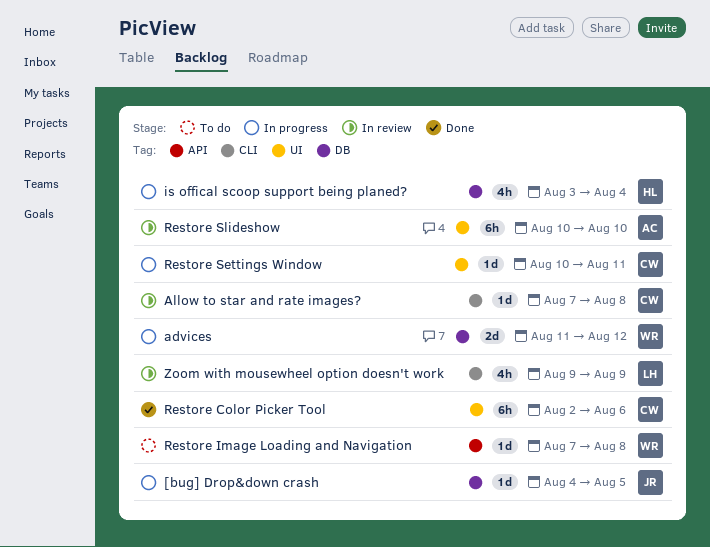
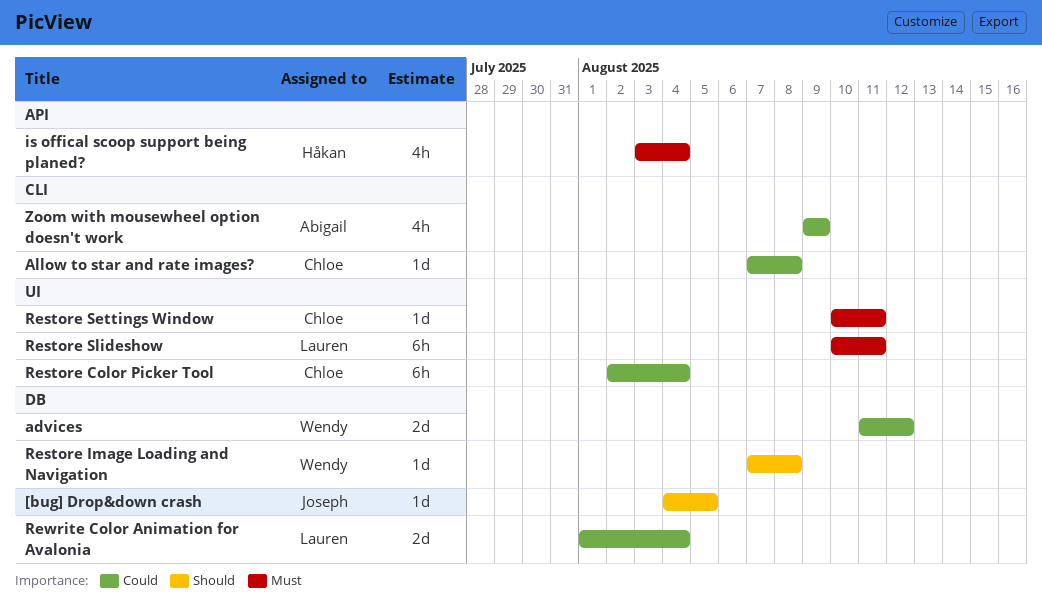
is offical scoop support being planed?, label: DB -> API
Restore Color Picker Tool, due: Aug 6 -> Aug 4
Restore Image Loading and Navigation, label: API -> DB
Restore Slideshow, owner: Abigail -> Lauren
Restore Slideshow, due: Aug 10 -> Aug 11
Rewrite Color Animation for Avalonia: none -> present
Zoom with mousewheel option doesn't work, owner: Lauren -> Abigail

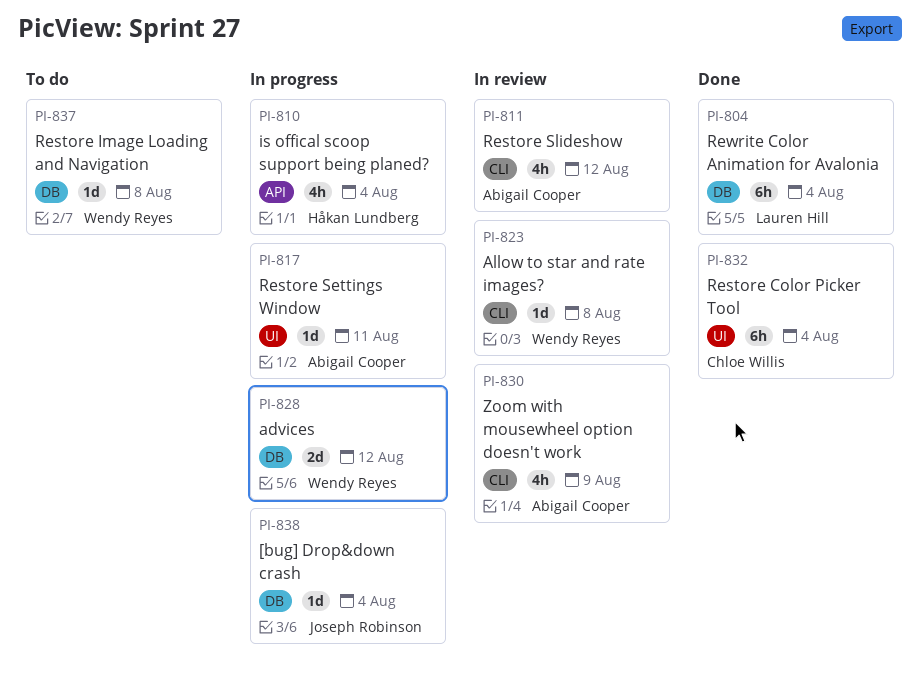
[bug] Drop&down crash, due: Aug 5 -> Aug 4
Allow to star and rate images?, owner: Chloe Willis -> Wendy Reyes
Restore Settings Window, owner: Chloe Willis -> Abigail Cooper
Restore Slideshow, owner: Lauren Hill -> Abigail Cooper
Restore Slideshow, label: UI -> CLI
Restore Slideshow, estimate: 6h -> 4h
Restore Slideshow, due: Aug 11 -> Aug 12
Rewrite Color Animation for Avalonia, estimate: 2d -> 6h

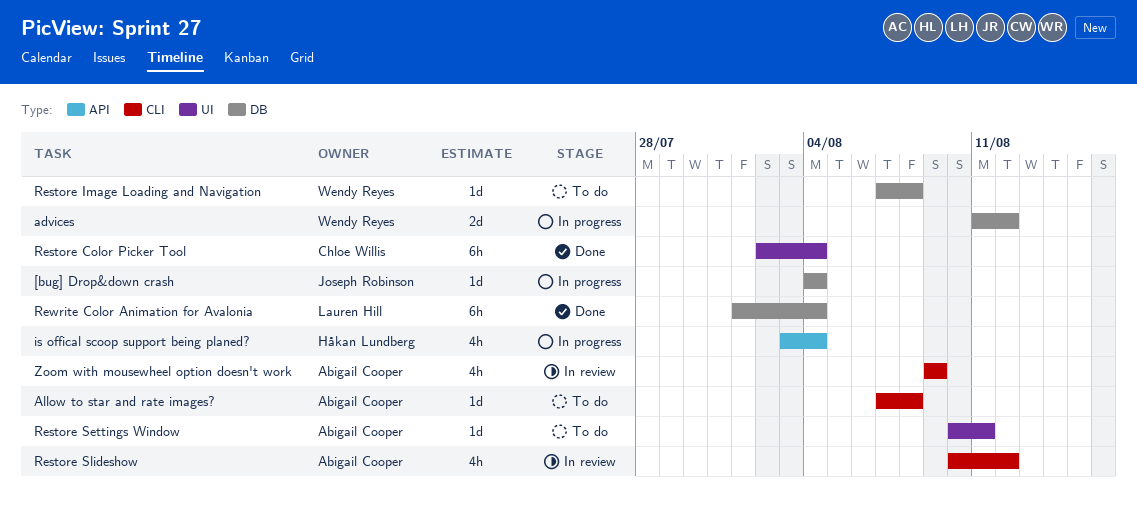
Allow to star and rate images?, status: In review -> To do
Allow to star and rate images?, owner: Wendy Reyes -> Abigail Cooper
Restore Settings Window, status: In progress -> To do

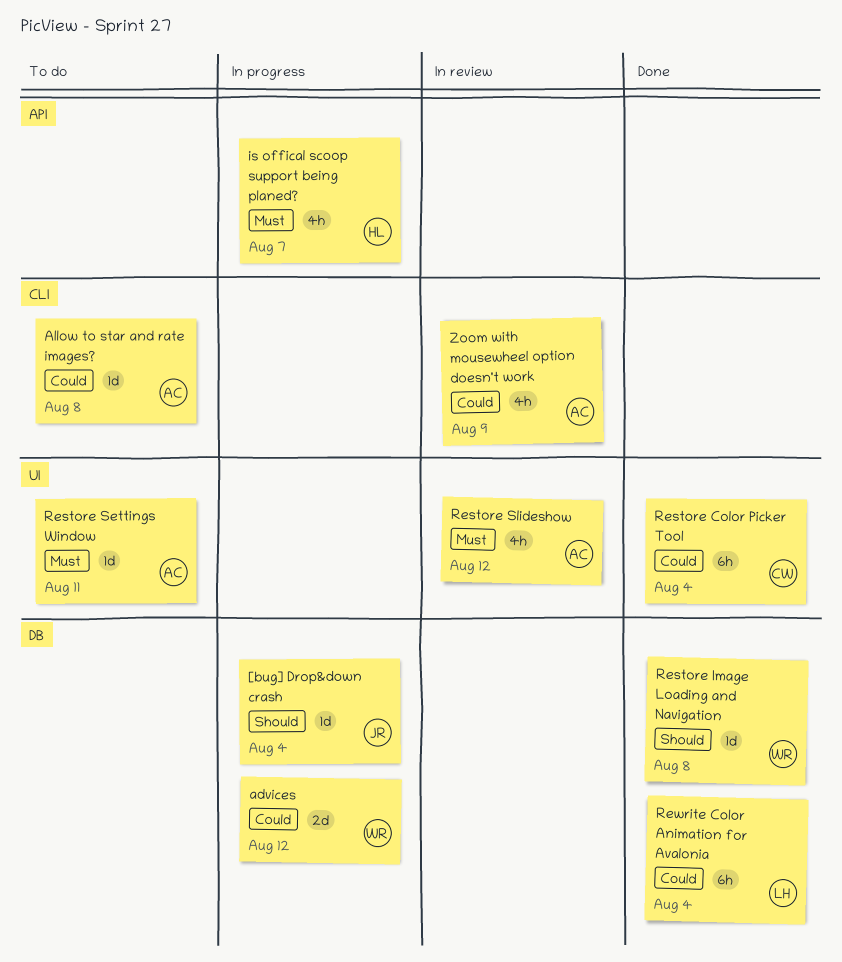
is offical scoop support being planed?, due: Aug 4 -> Aug 7
Restore Image Loading and Navigation, status: To do -> Done
Restore Slideshow, label: CLI -> UI

